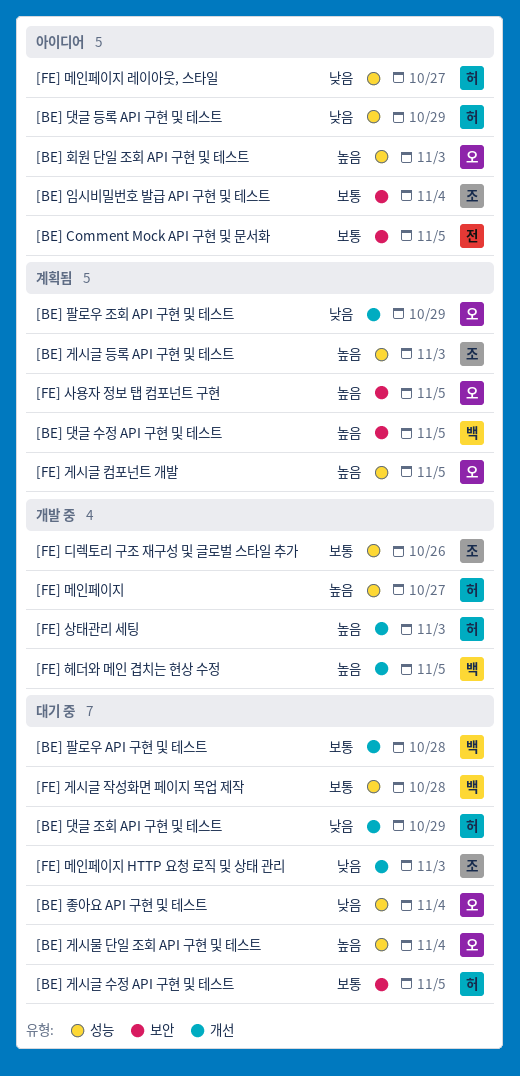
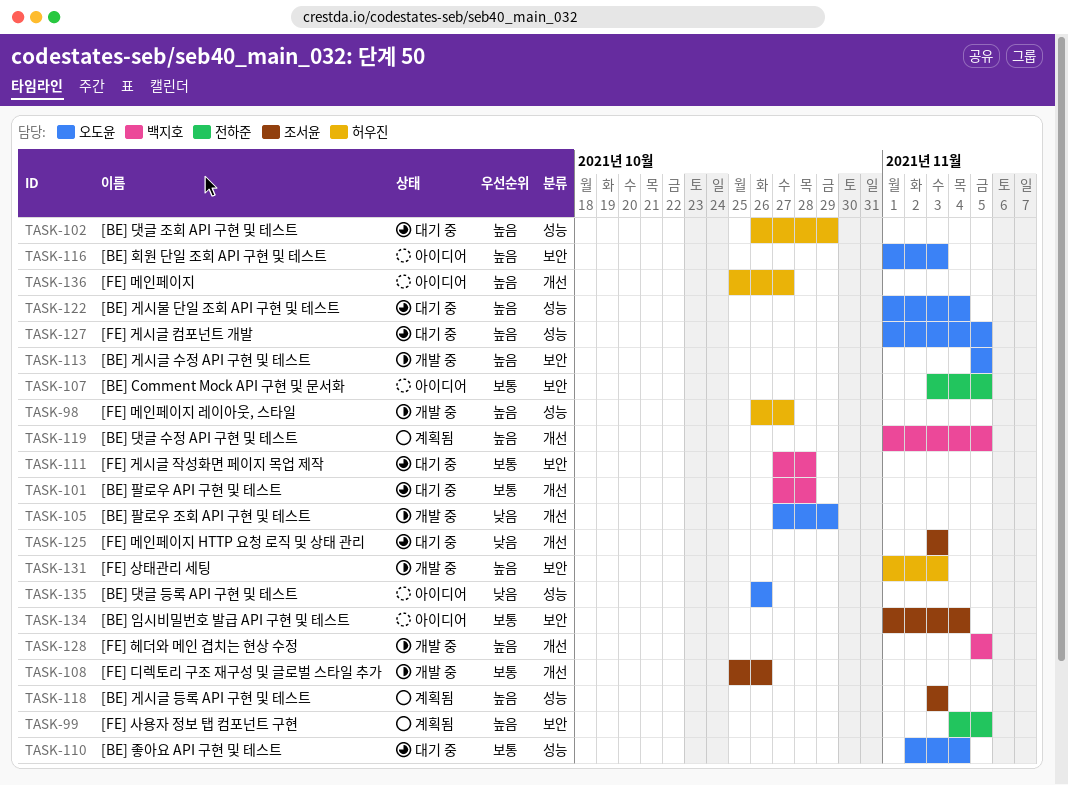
[BE] 게시글 수정 API 구현 및 테스트, status: 대기 중 -> 개발 중
[BE] 게시글 수정 API 구현 및 테스트, owner: 허우진 -> 오도윤
[BE] 게시글 수정 API 구현 및 테스트, priority: 보통 -> 높음
[BE] 댓글 등록 API 구현 및 테스트, owner: 허우진 -> 오도윤
[BE] 댓글 등록 API 구현 및 테스트, due: Oct 29 -> Oct 26
[BE] 댓글 수정 API 구현 및 테스트, label: 보안 -> 개선
[BE] 댓글 조회 API 구현 및 테스트, priority: 낮음 -> 높음
[BE] 댓글 조회 API 구현 및 테스트, label: 개선 -> 성능
[BE] 좋아요 API 구현 및 테스트, priority: 낮음 -> 보통
[BE] 팔로우 조회 API 구현 및 테스트, status: 계획됨 -> 개발 중
[BE] 회원 단일 조회 API 구현 및 테스트, label: 성능 -> 보안
[FE] 게시글 작성화면 페이지 목업 제작, label: 성능 -> 보안
[FE] 게시글 컴포넌트 개발, status: 계획됨 -> 대기 중
[FE] 디렉토리 구조 재구성 및 글로벌 스타일 추가, label: 성능 -> 개선
[FE] 메인페이지, status: 개발 중 -> 아이디어
[FE] 메인페이지, label: 성능 -> 개선
[FE] 메인페이지 레이아웃, 스타일, status: 아이디어 -> 개발 중
[FE] 메인페이지 레이아웃, 스타일, priority: 낮음 -> 높음
[FE] 사용자 정보 탭 컴포넌트 구현, owner: 오도윤 -> 전하준
[FE] 상태관리 세팅, label: 개선 -> 보안

